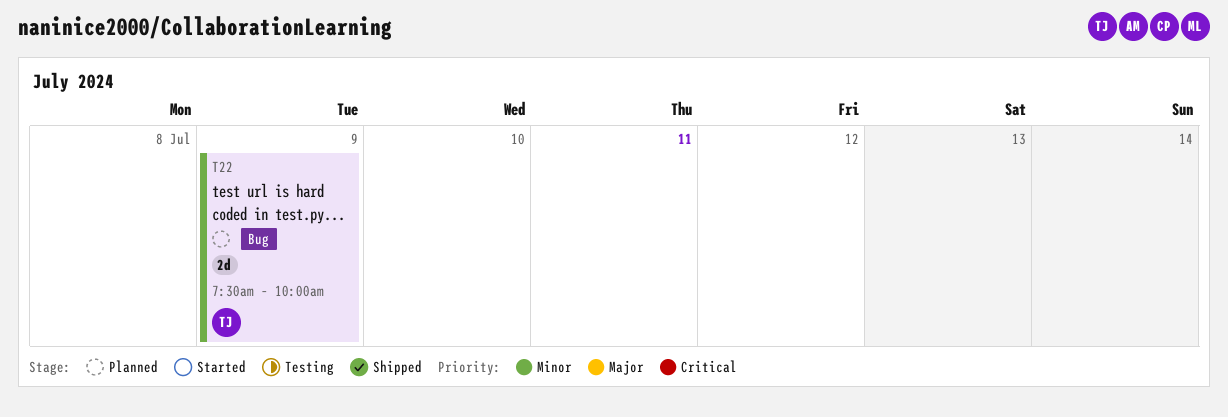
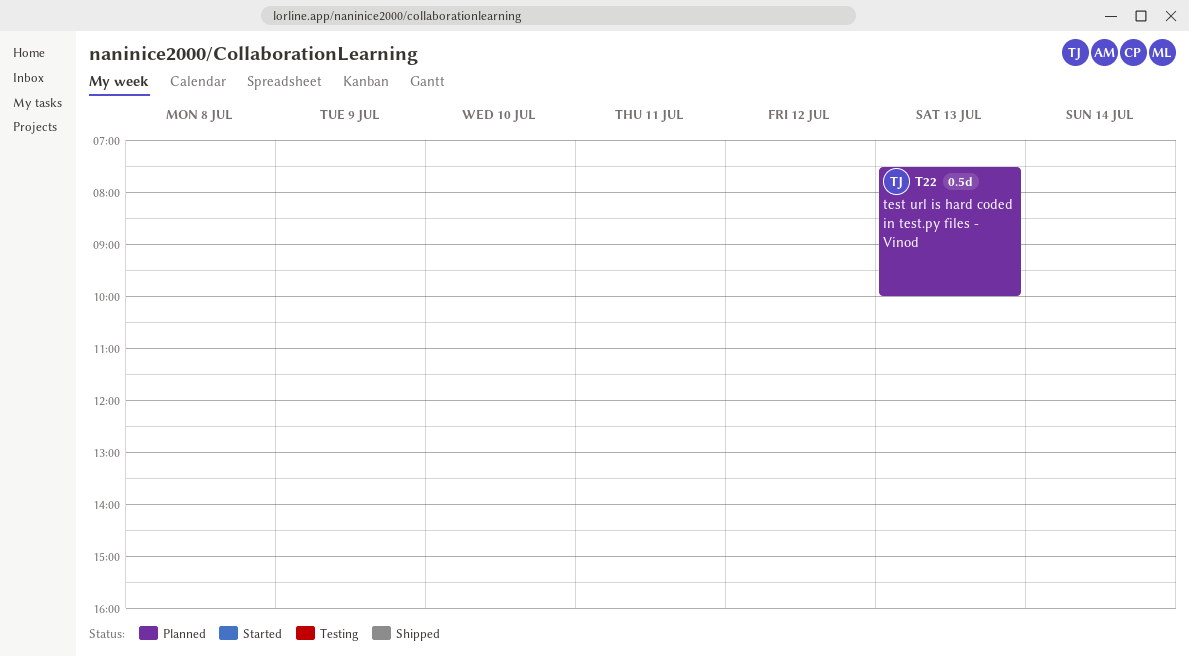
T22, estimate: 2d -> 0.5d
T22, day: Jul 9 -> Jul 13

